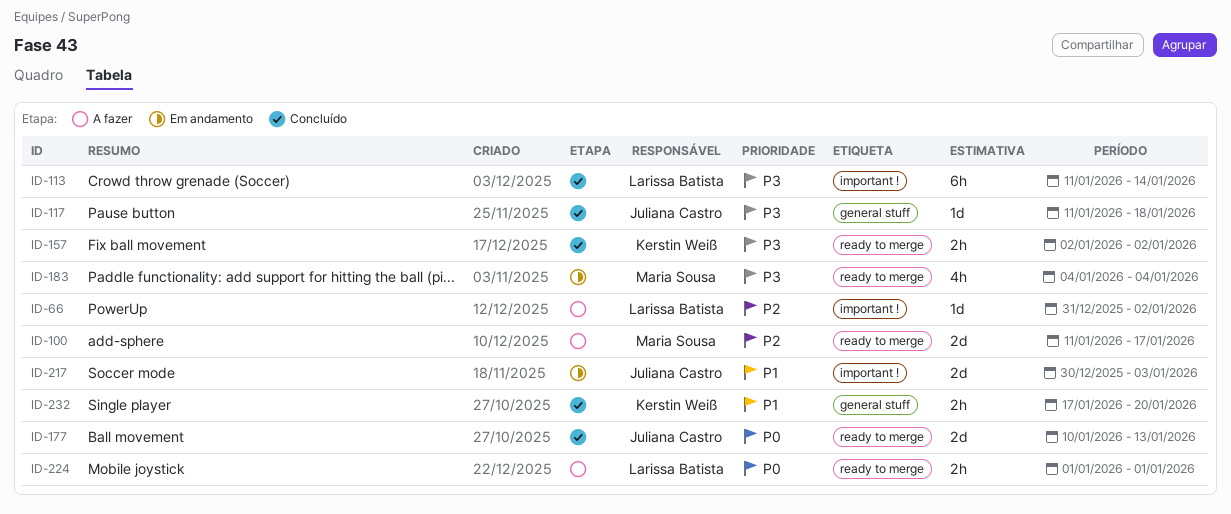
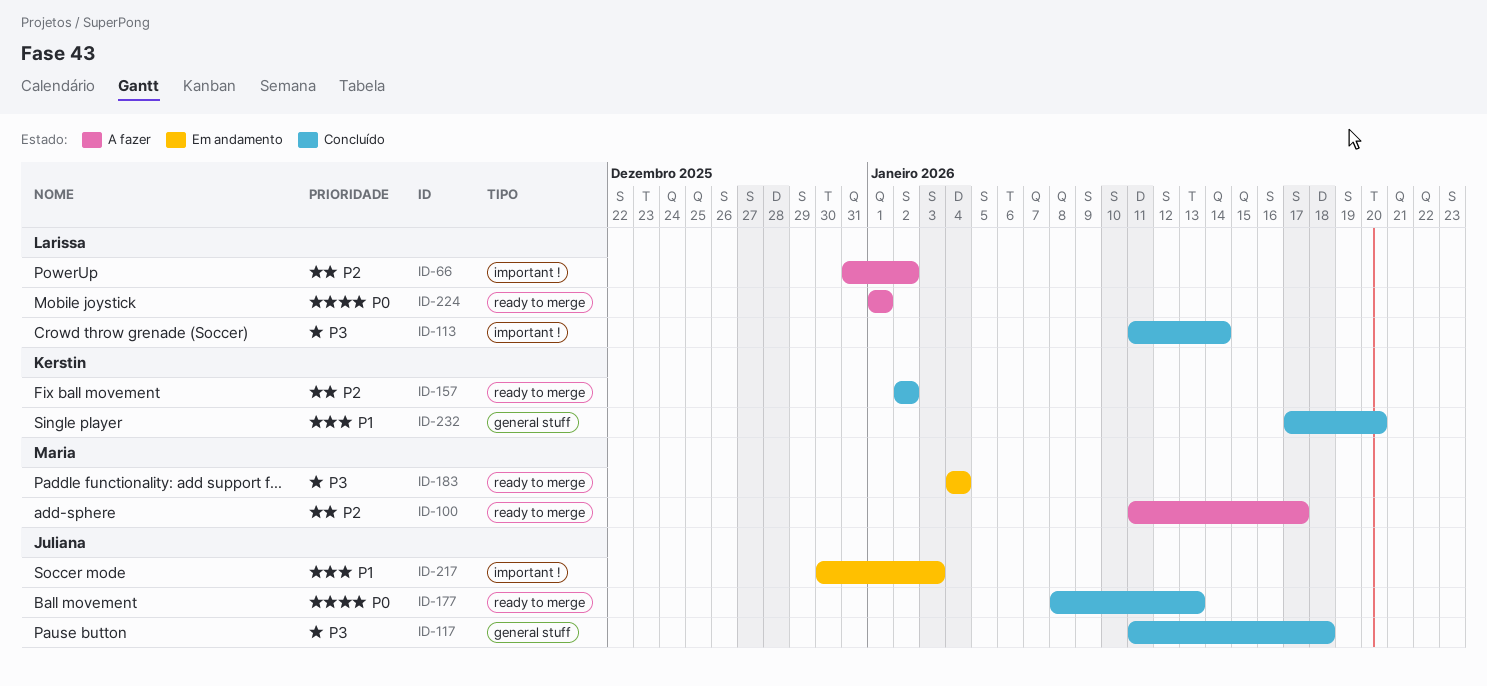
ID-157, priority: P3 -> P2
ID-177, start: Jan 10 -> Jan 8

